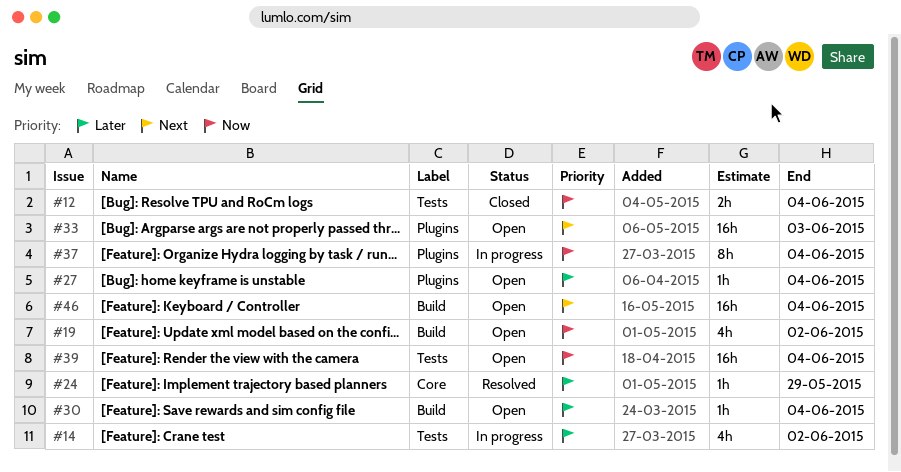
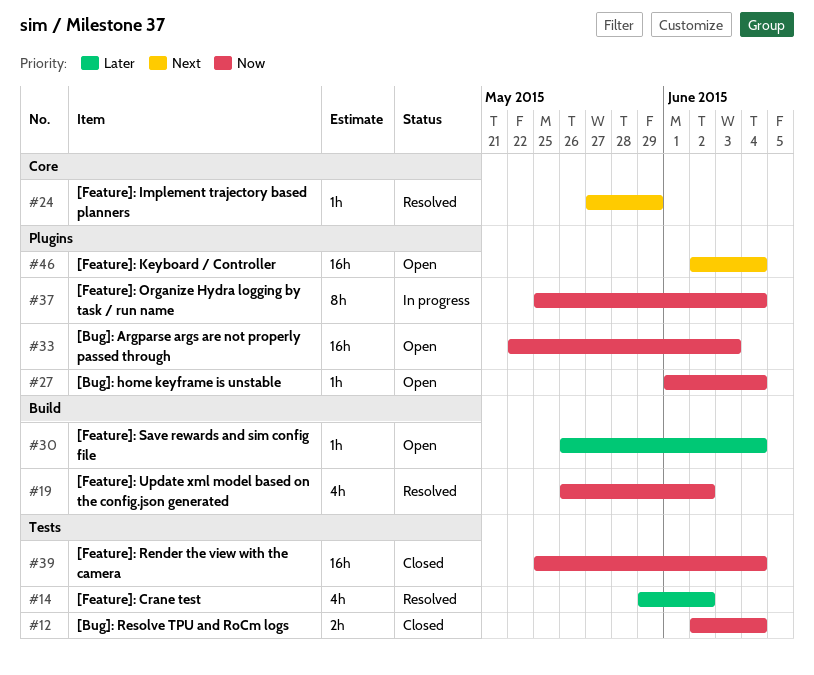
#14, status: In progress -> Resolved
#19, status: Open -> Resolved
#24, priority: Later -> Next
#27, priority: Later -> Now
#33, priority: Next -> Now
#39, status: Open -> Closed
#46, label: Build -> Plugins

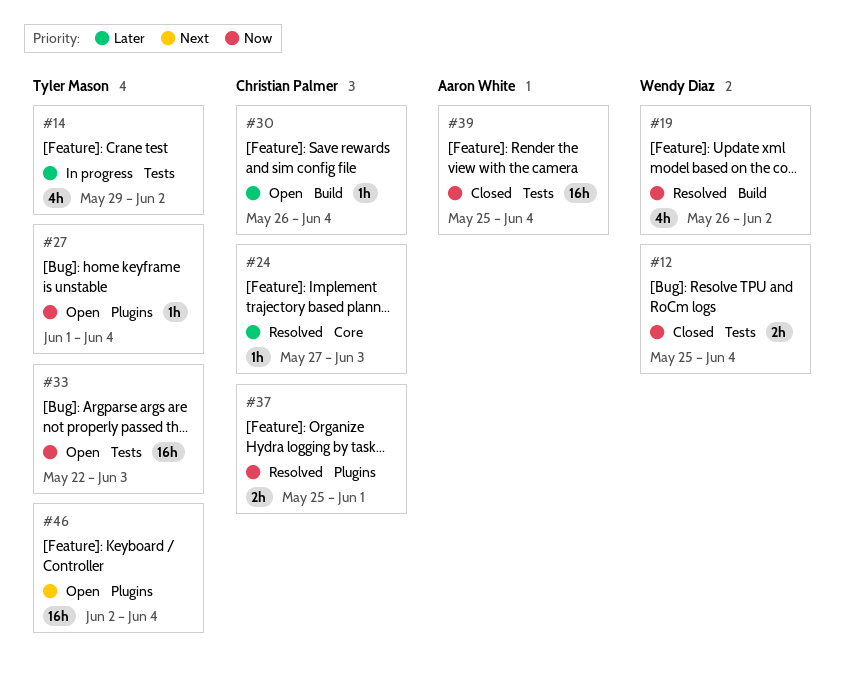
#12, start: Jun 2 -> May 25
#14, status: Resolved -> In progress
#24, priority: Next -> Later
#24, due: May 29 -> Jun 3
#33, label: Plugins -> Tests
#37, status: In progress -> Resolved
#37, estimate: 8h -> 2h
#37, due: Jun 4 -> Jun 1

